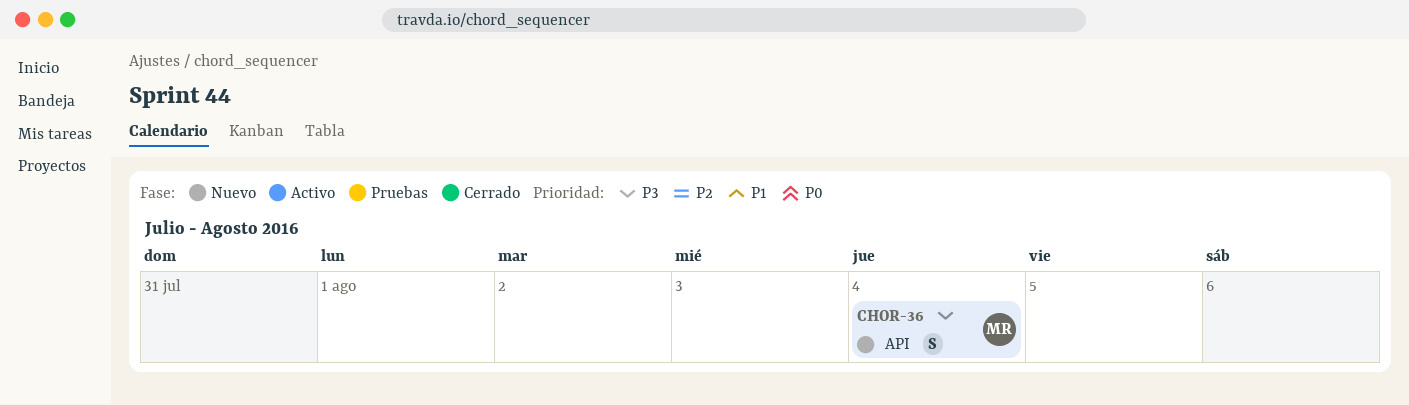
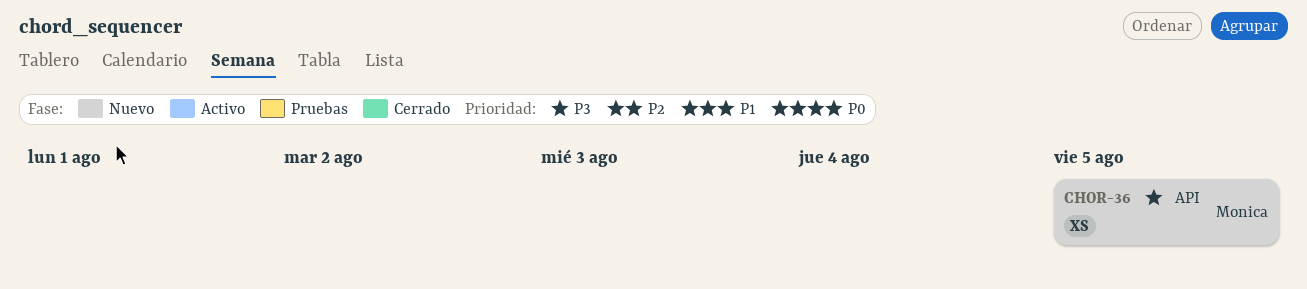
CHOR-36, estimate: S -> XS
CHOR-36, due: Aug 4 -> Aug 5

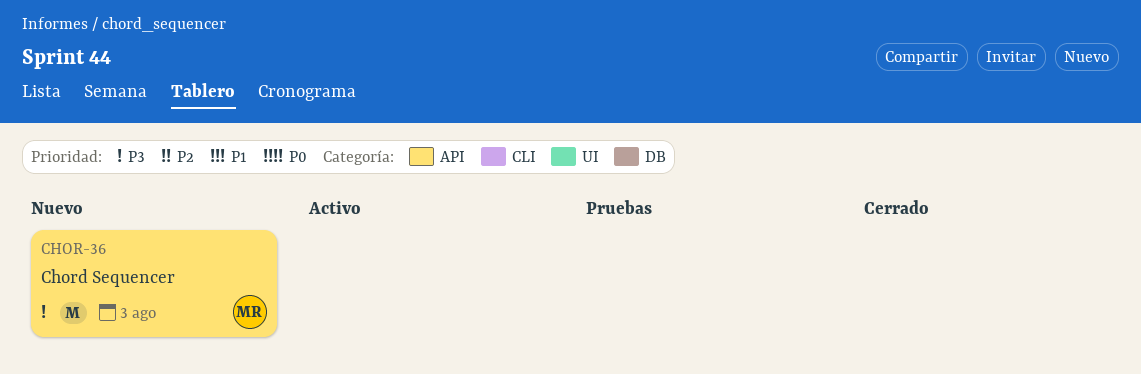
CHOR-36, estimate: XS -> M
CHOR-36, due: Aug 5 -> Aug 3

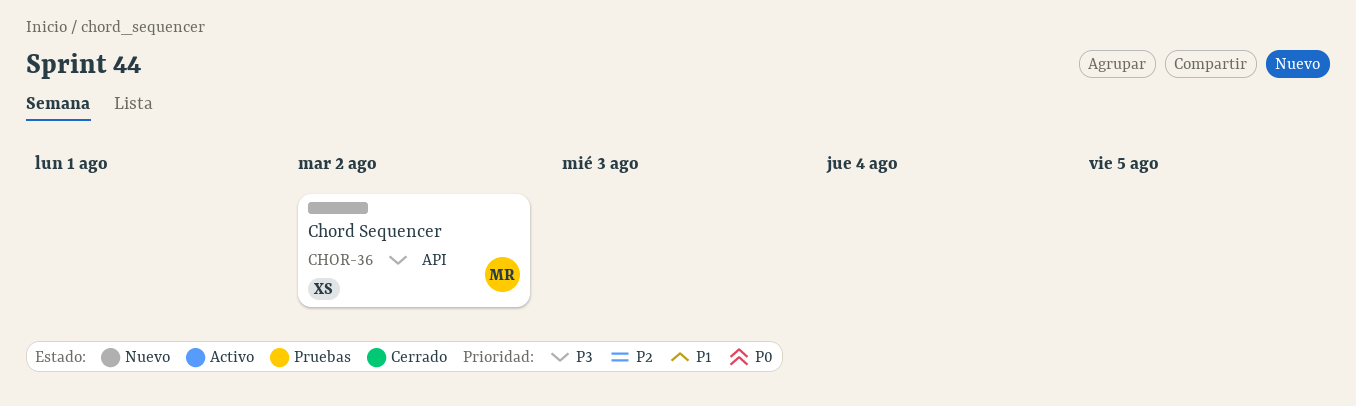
CHOR-36, estimate: M -> XS
CHOR-36, due: Aug 3 -> Aug 2

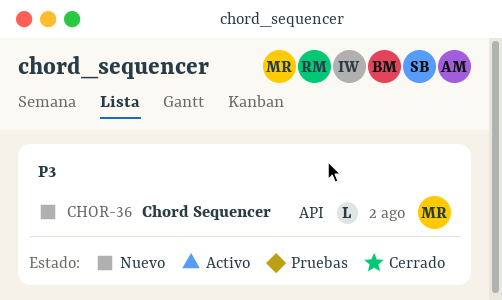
CHOR-36, estimate: XS -> L

